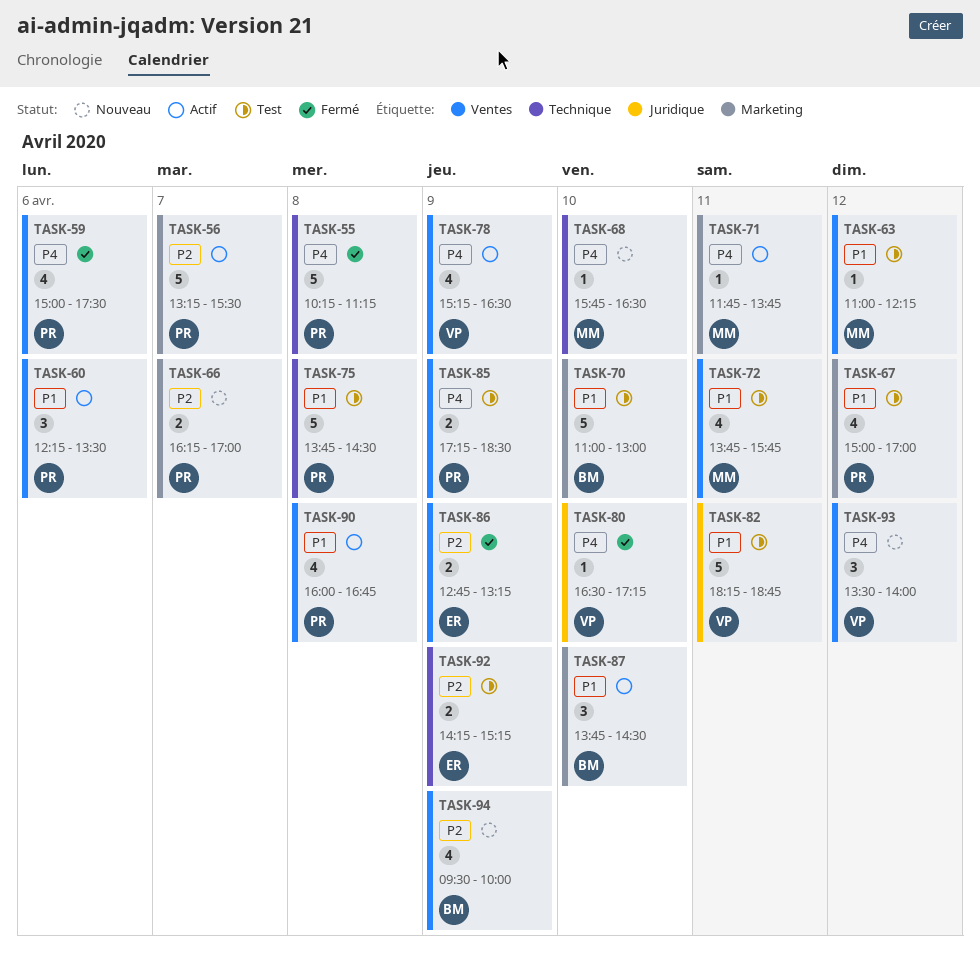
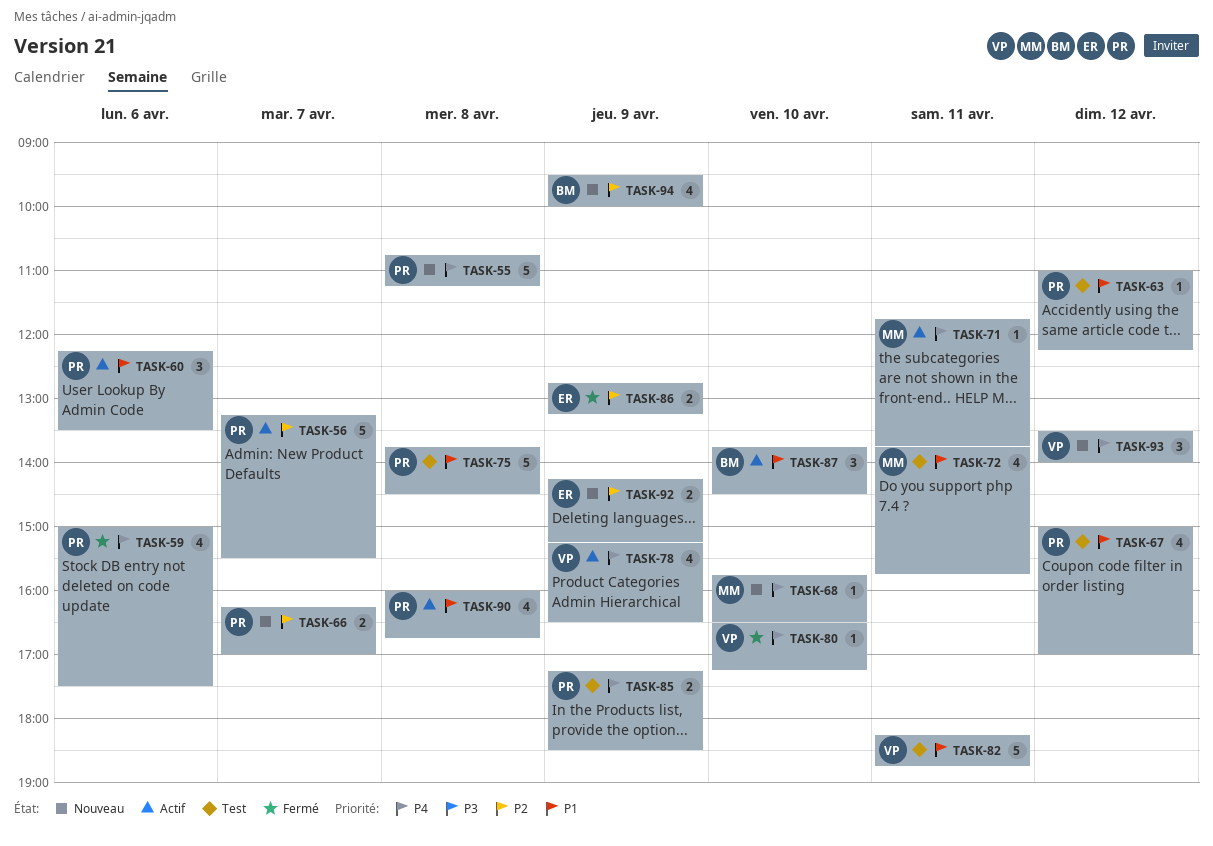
TASK-55, status: Fermé -> Nouveau
TASK-55, begins: 10:15 -> 10:45
TASK-63, owner: MM -> PR
TASK-70: present -> none
TASK-92, status: Test -> Nouveau

